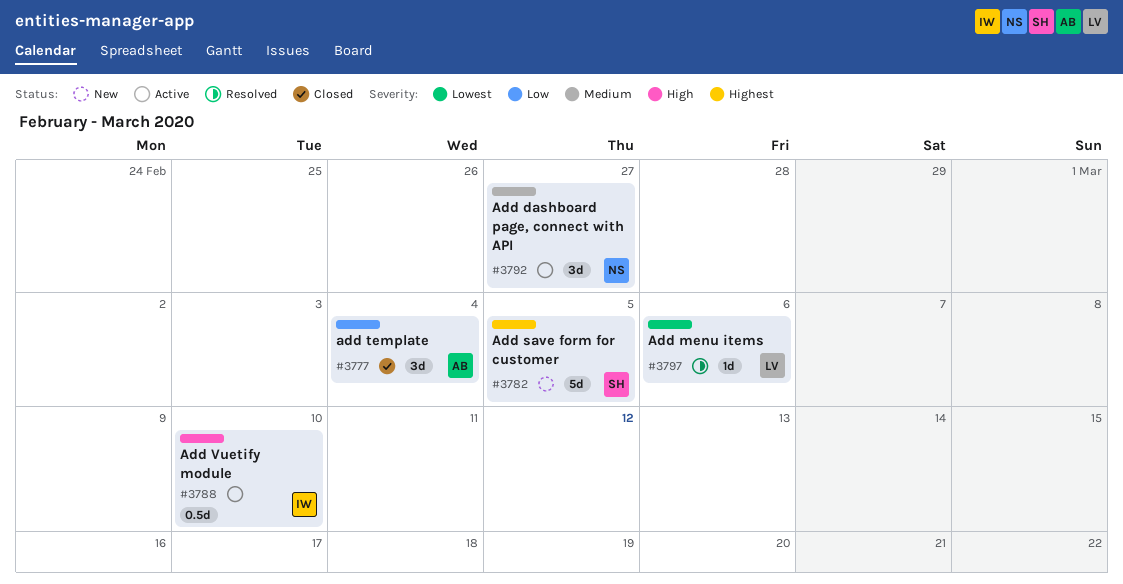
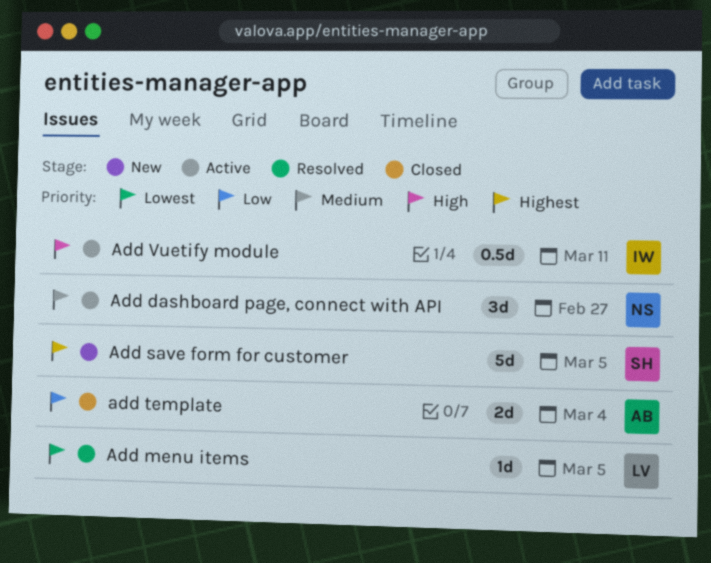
Add menu items, due: Mar 6 -> Mar 5
add template, estimate: 3d -> 2d
Add Vuetify module, due: Mar 10 -> Mar 11

